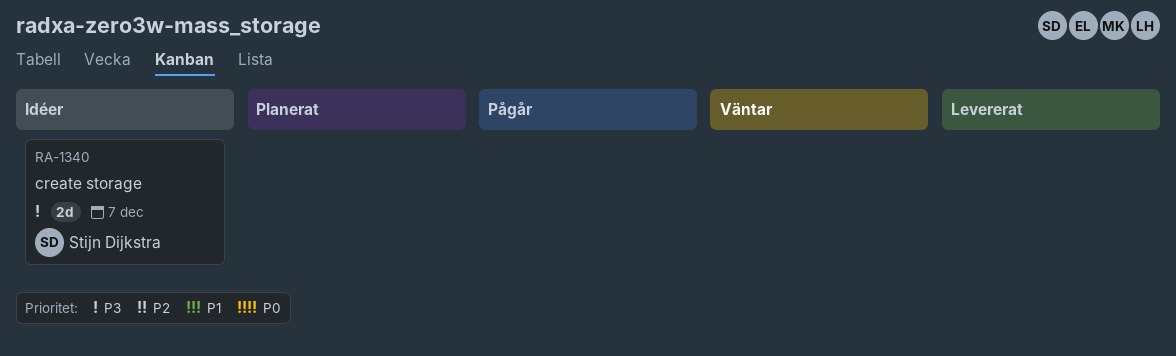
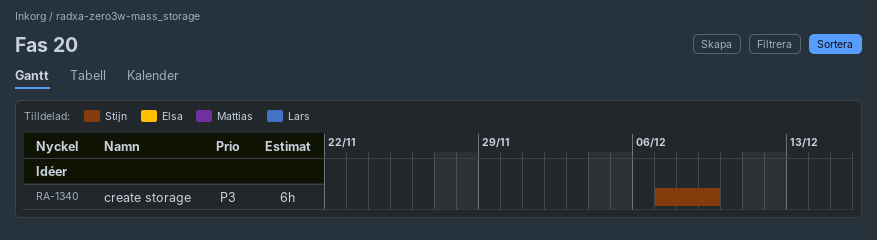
RA-1340, estimate: 2d -> 6h
RA-1340, due: Dec 7 -> Dec 9

